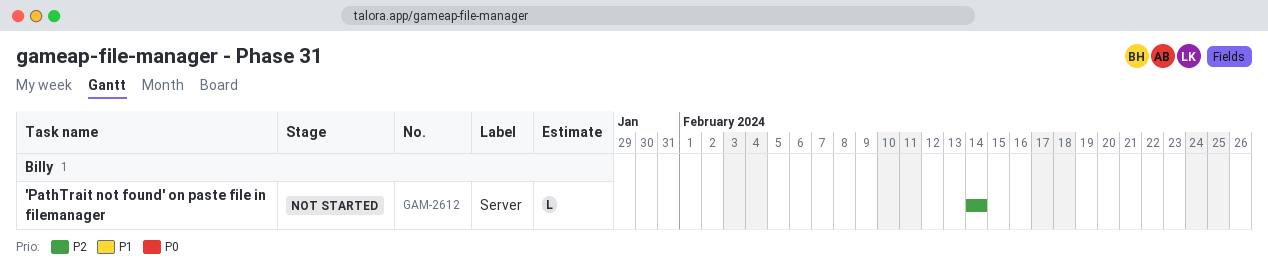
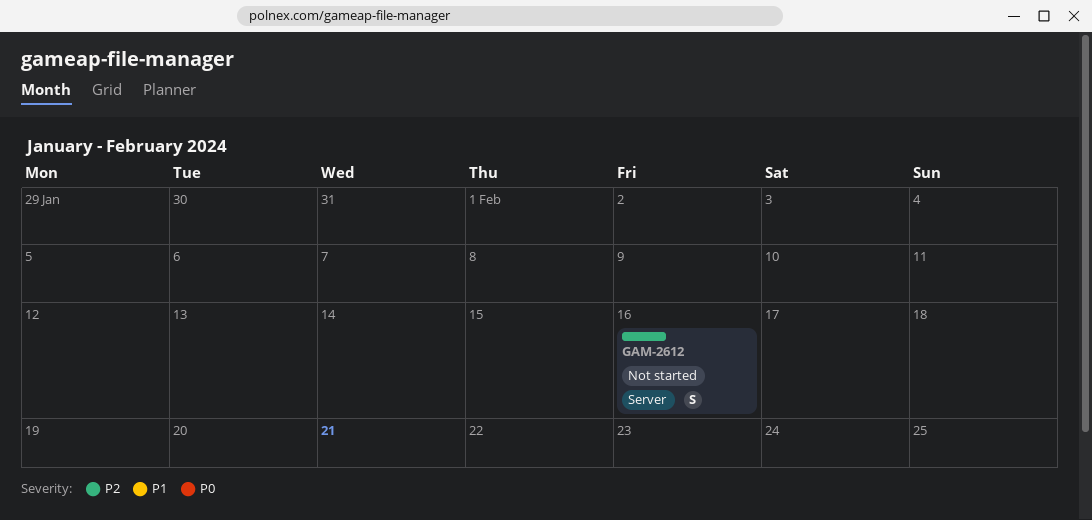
GAM-2612, estimate: L -> S
GAM-2612, due: Feb 14 -> Feb 16

